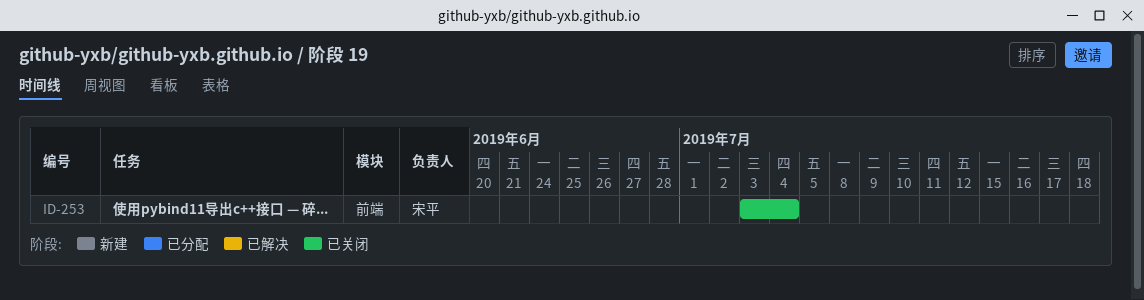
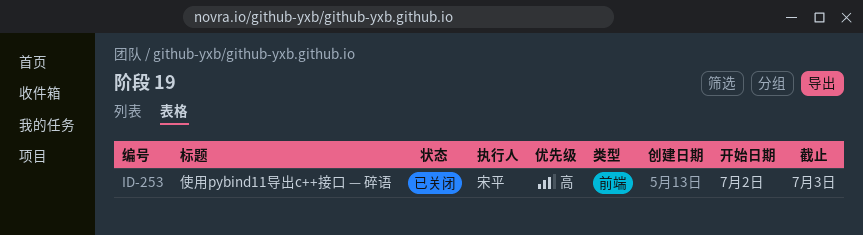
ID-253, start: Jul 3 -> Jul 2
ID-253, due: Jul 4 -> Jul 3

